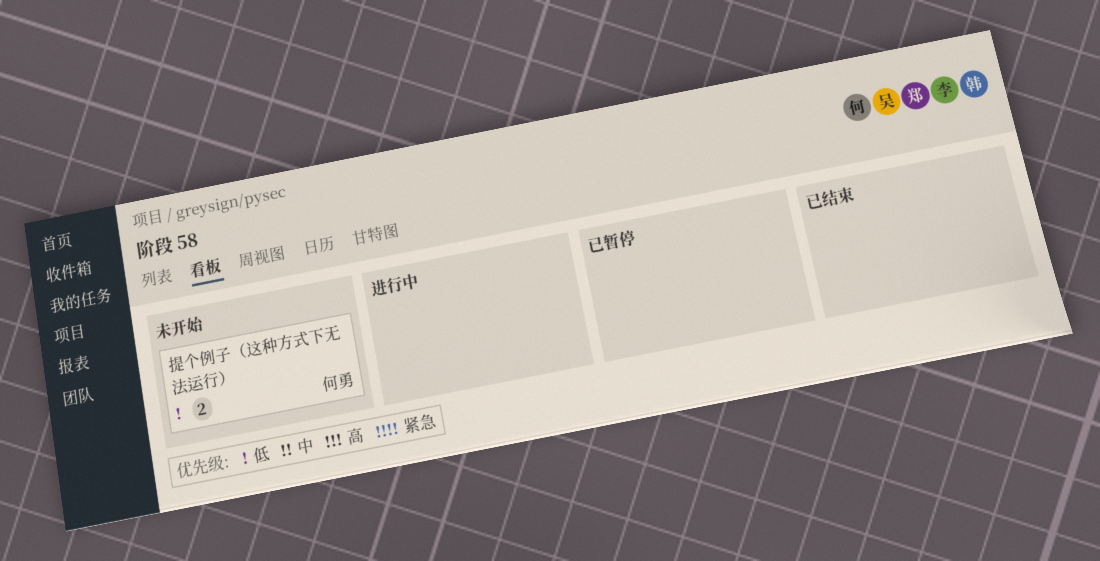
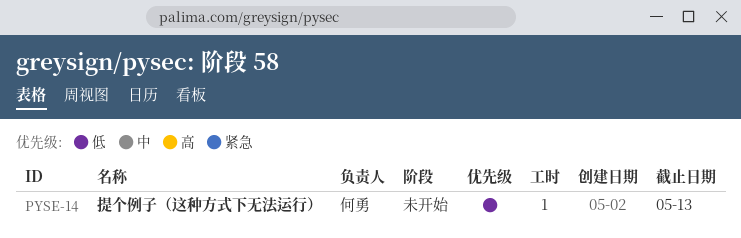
提个例子（这种方式下无法运行）, estimate: 2 -> 1

